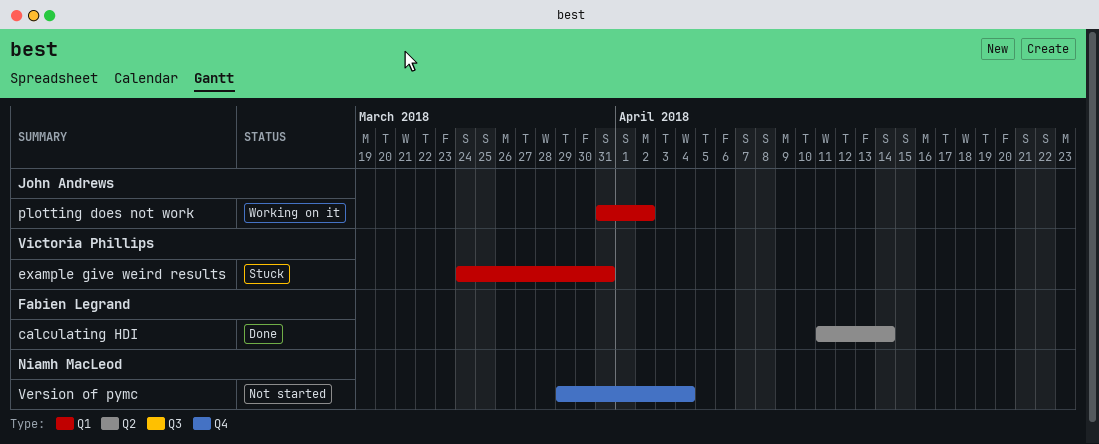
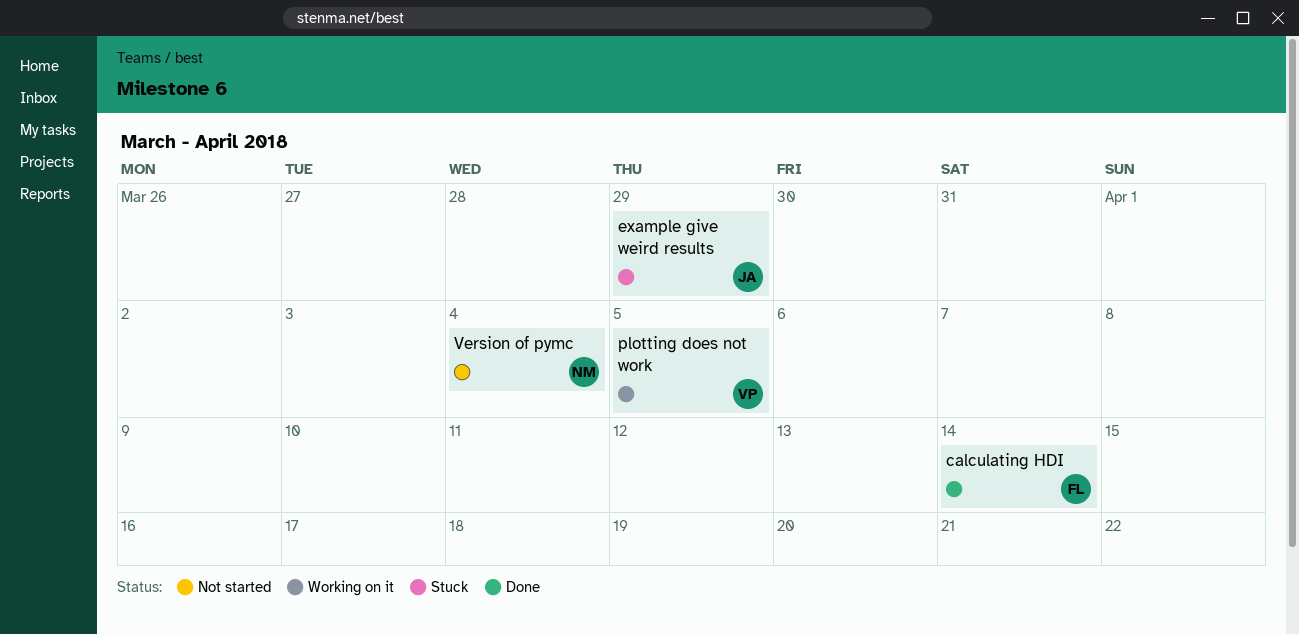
example give weird results, owner: Victoria Phillips -> John Andrews
example give weird results, due: Mar 31 -> Mar 29
plotting does not work, owner: John Andrews -> Victoria Phillips
plotting does not work, due: Apr 2 -> Apr 5

